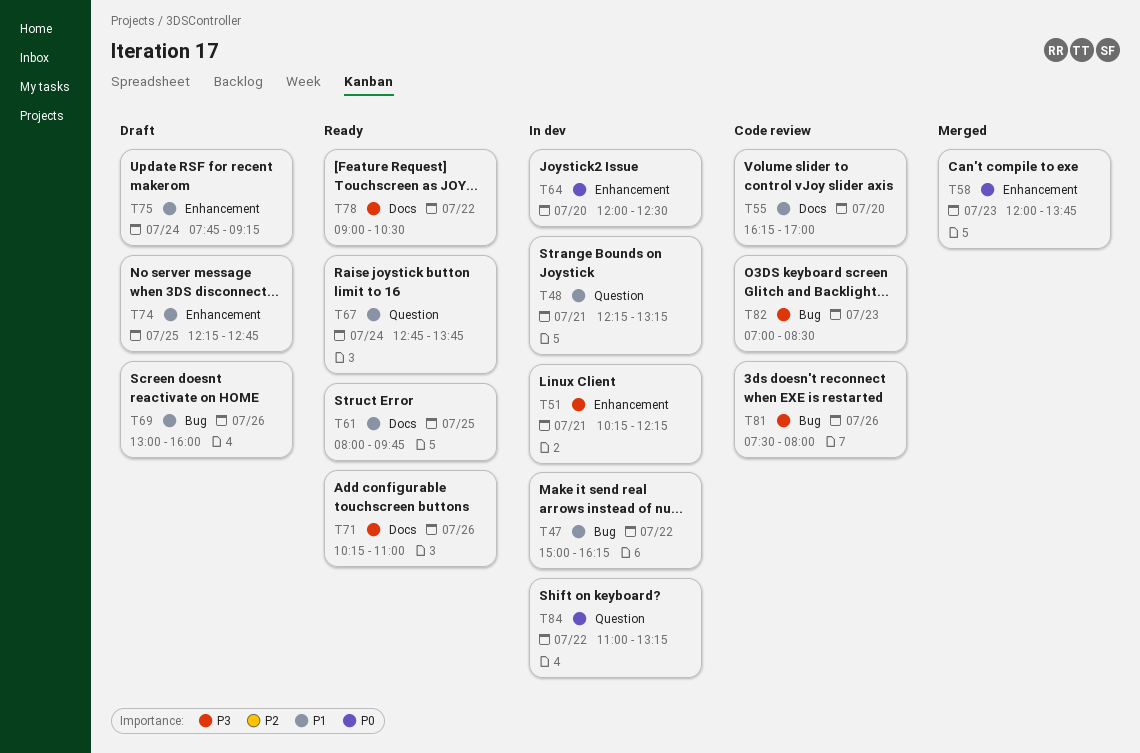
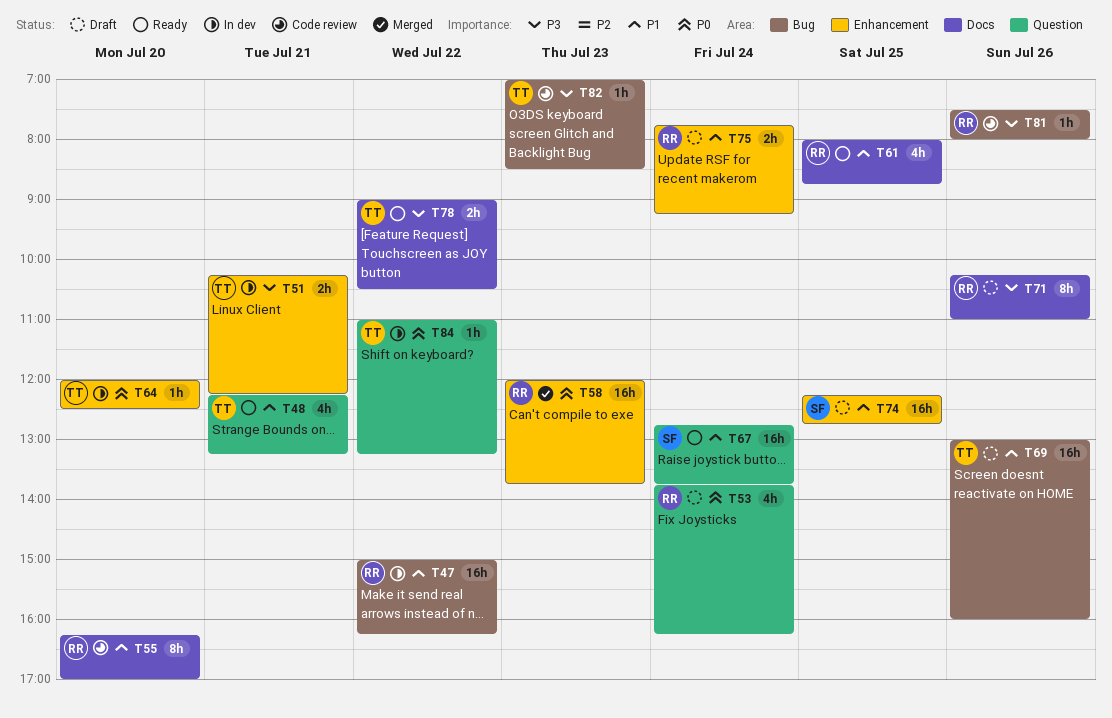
T48, status: In dev -> Ready
T53: none -> present
T61, ends: 09:45 -> 08:45
T71, status: Ready -> Draft

